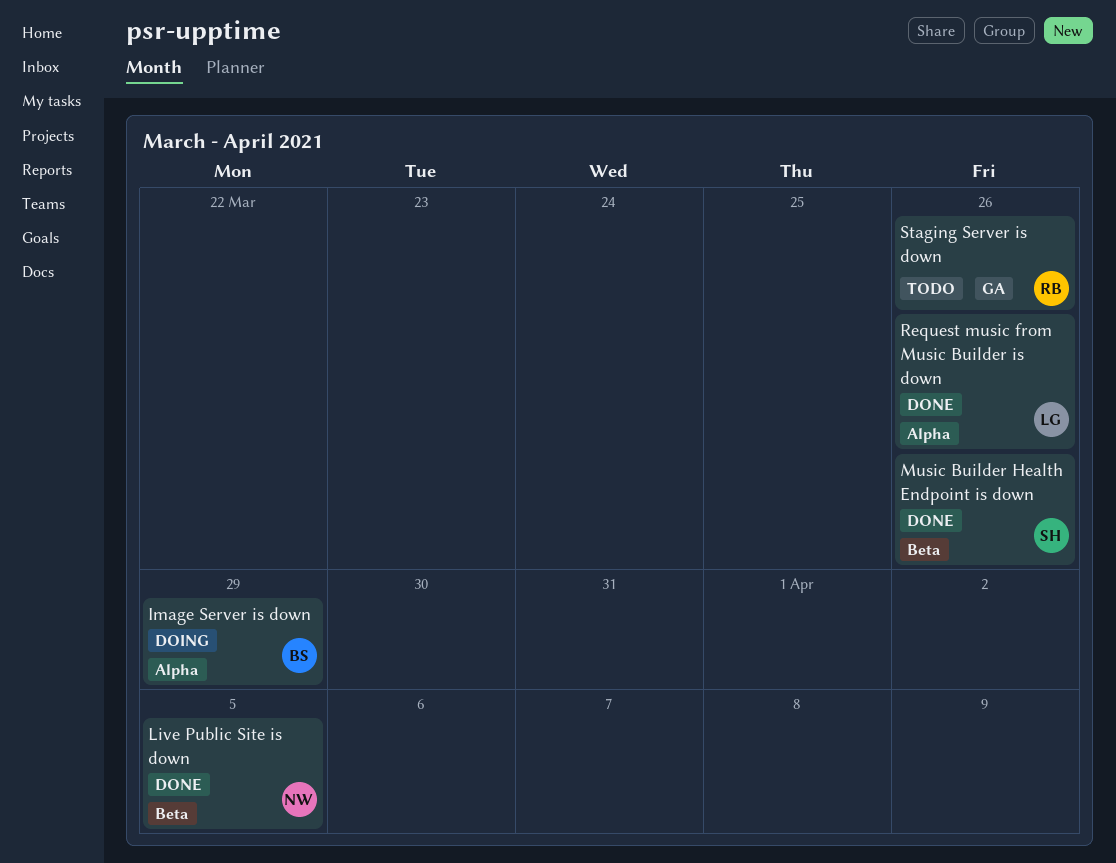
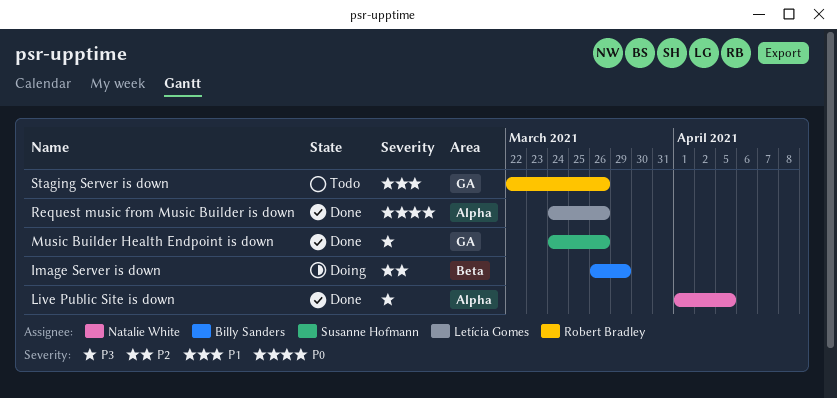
Image Server is down, label: Alpha -> Beta
Live Public Site is down, label: Beta -> Alpha
Music Builder Health Endpoint is down, label: Beta -> GA

